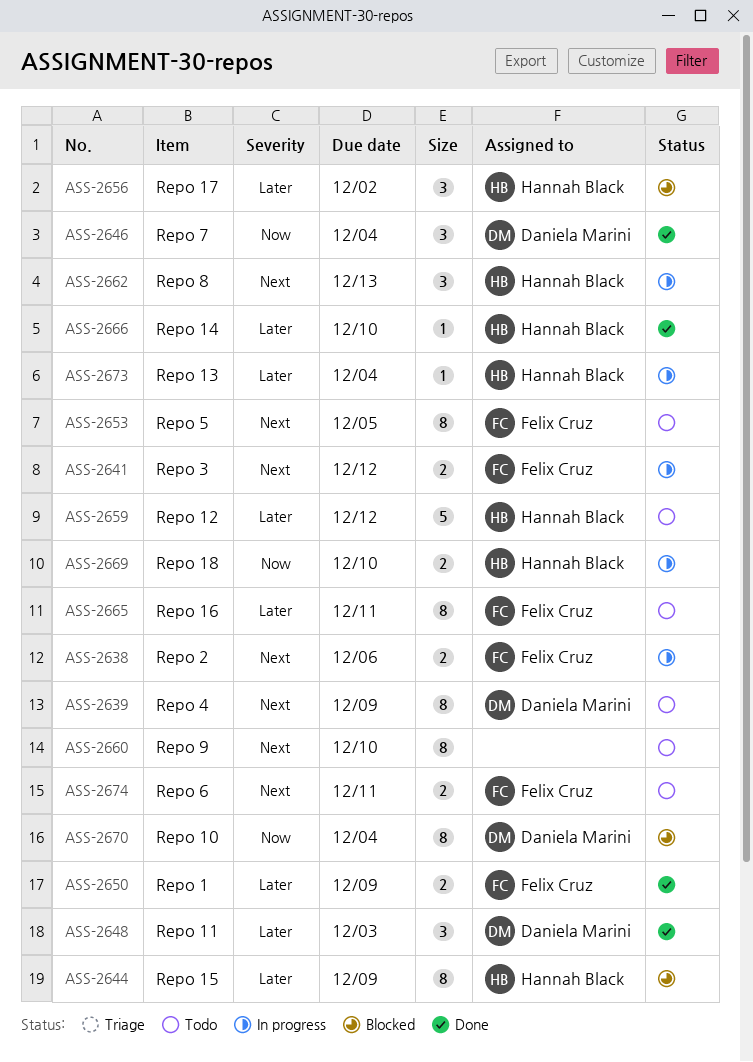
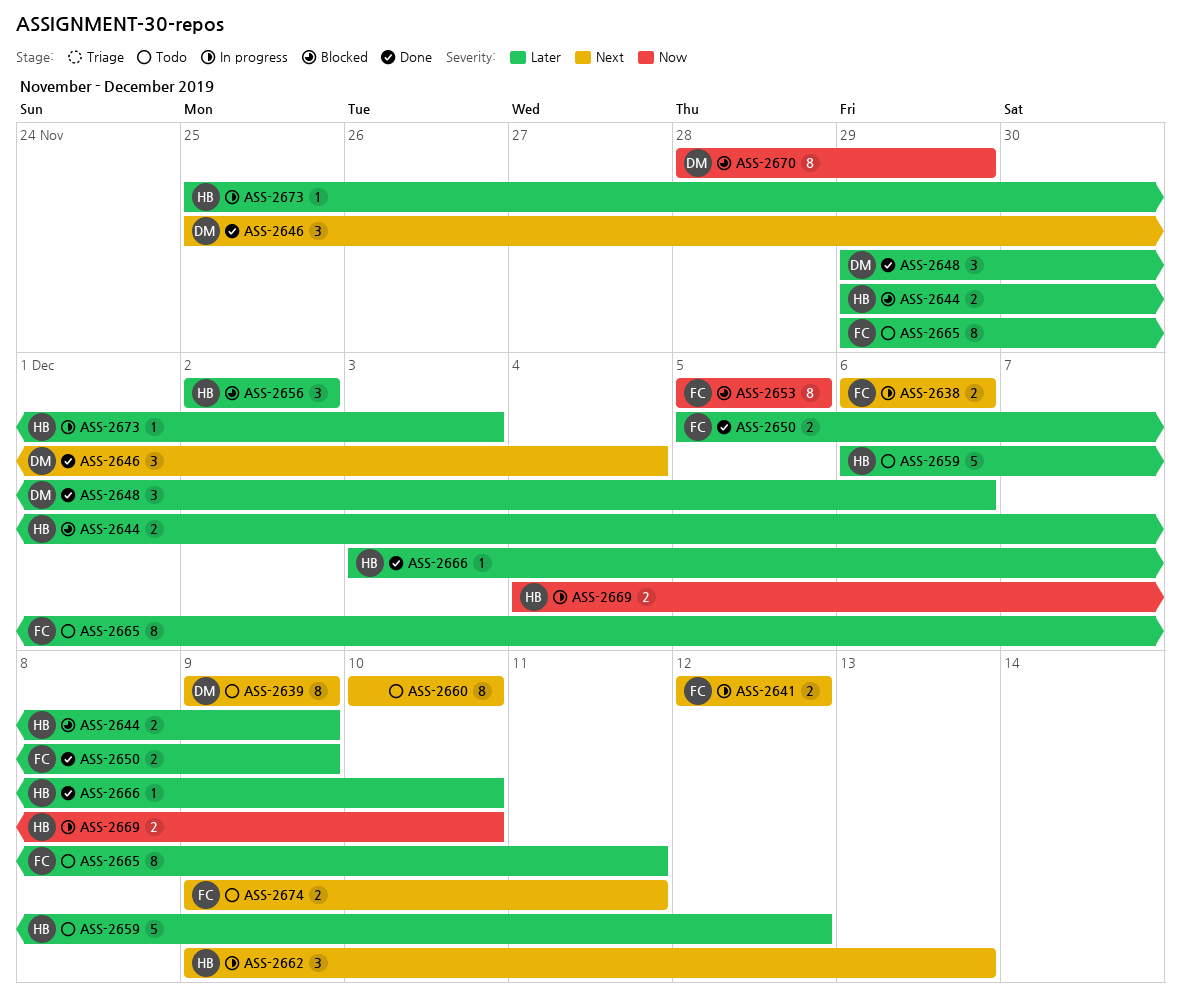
ASS-2644, estimate: 8 -> 2
ASS-2646, priority: Now -> Next
ASS-2648, due: Dec 3 -> Dec 6
ASS-2653, status: Todo -> Blocked
ASS-2653, priority: Next -> Now
ASS-2670, due: Dec 4 -> Nov 29
ASS-2673, due: Dec 4 -> Dec 3

